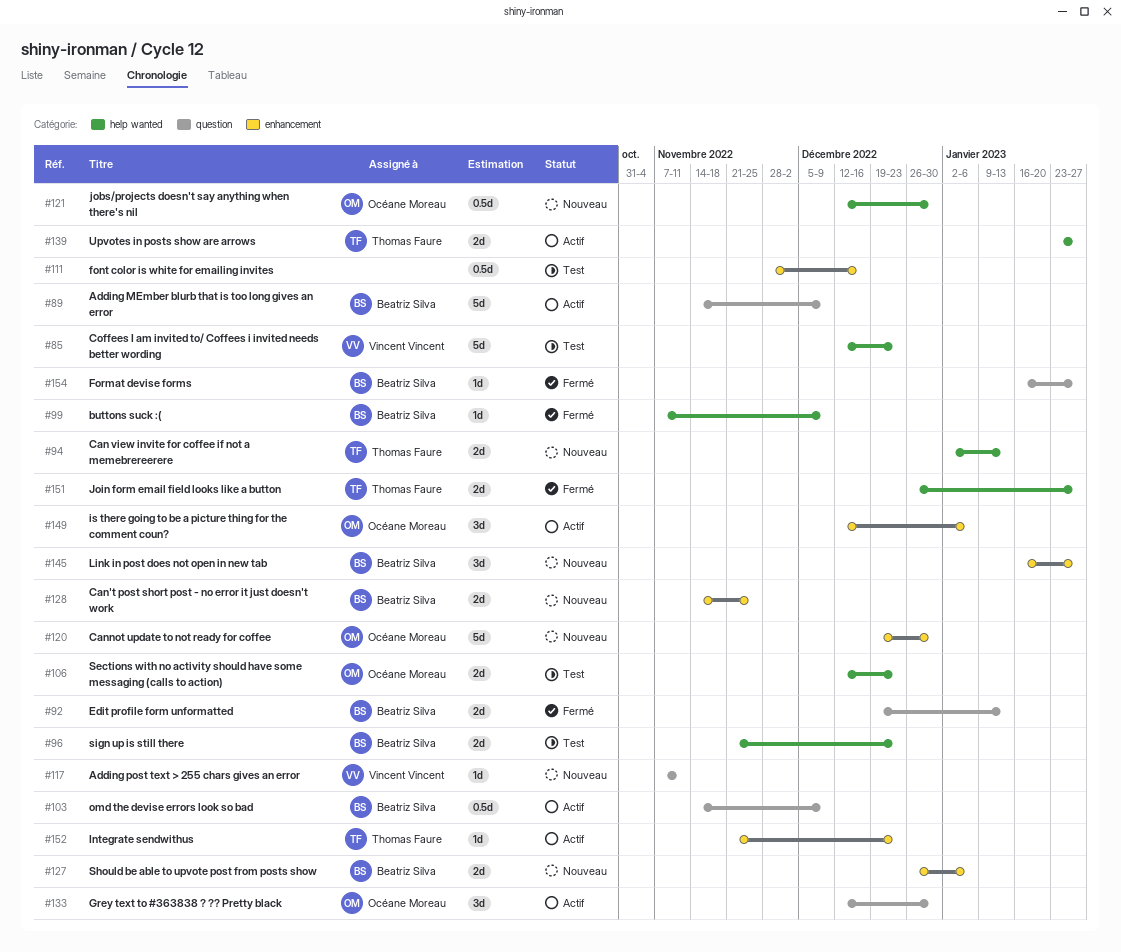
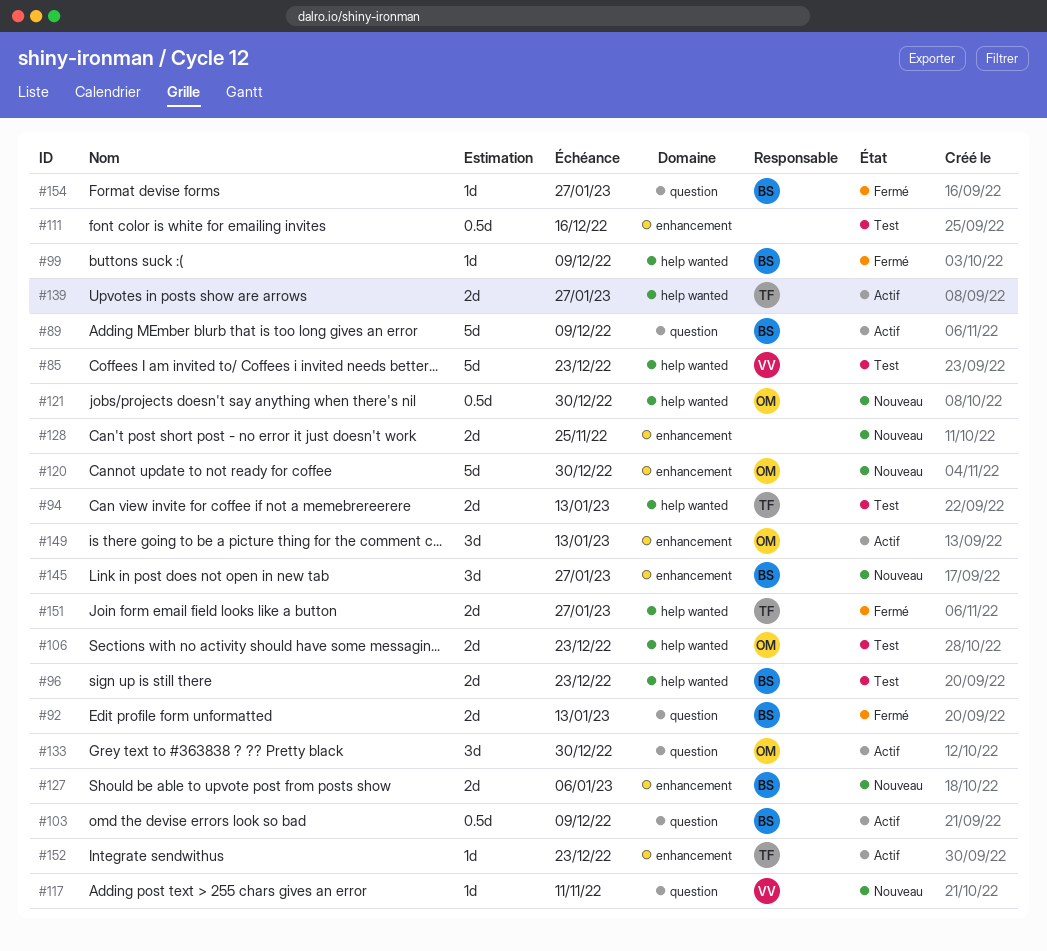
#94, status: Nouveau -> Test
#128, owner: Beatriz Silva -> none
#149, due: Jan 6 -> Jan 13

